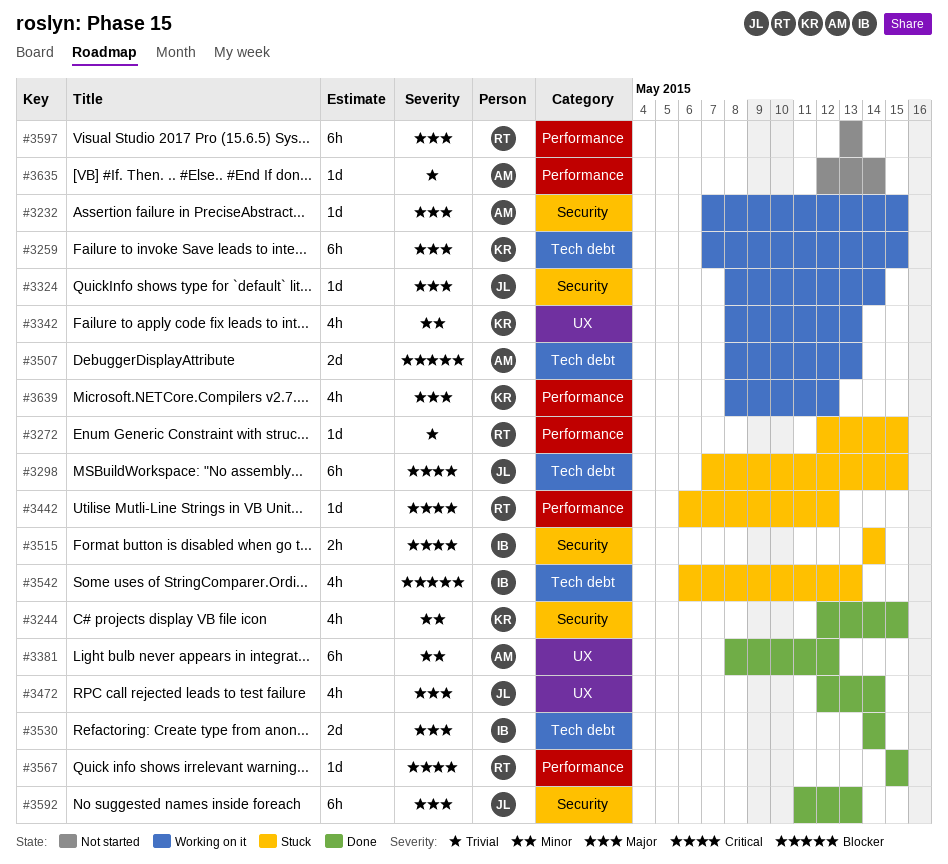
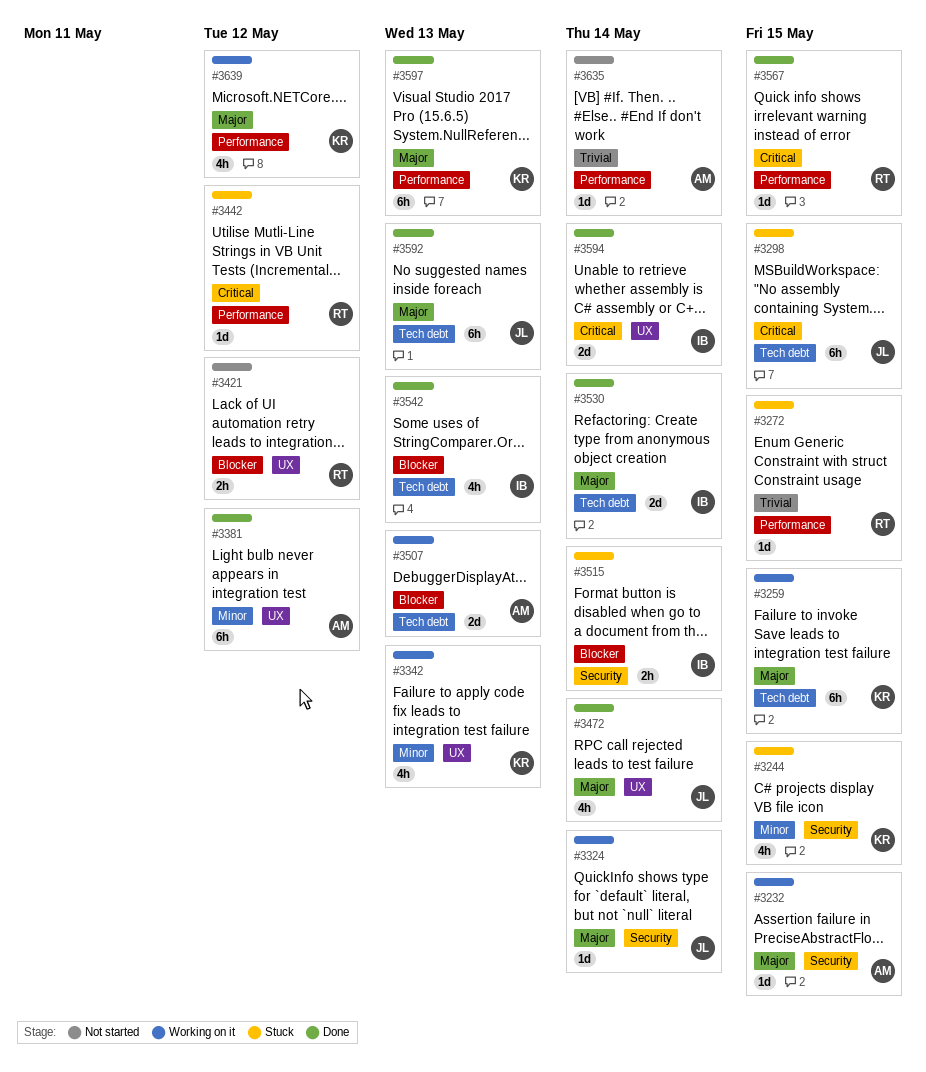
#3244, status: Done -> Stuck
#3421: none -> present
#3515, priority: Critical -> Blocker
#3542, status: Stuck -> Done
#3592, label: Security -> Tech debt
#3594: none -> present
#3597, status: Not started -> Done
#3597, owner: RT -> KR

